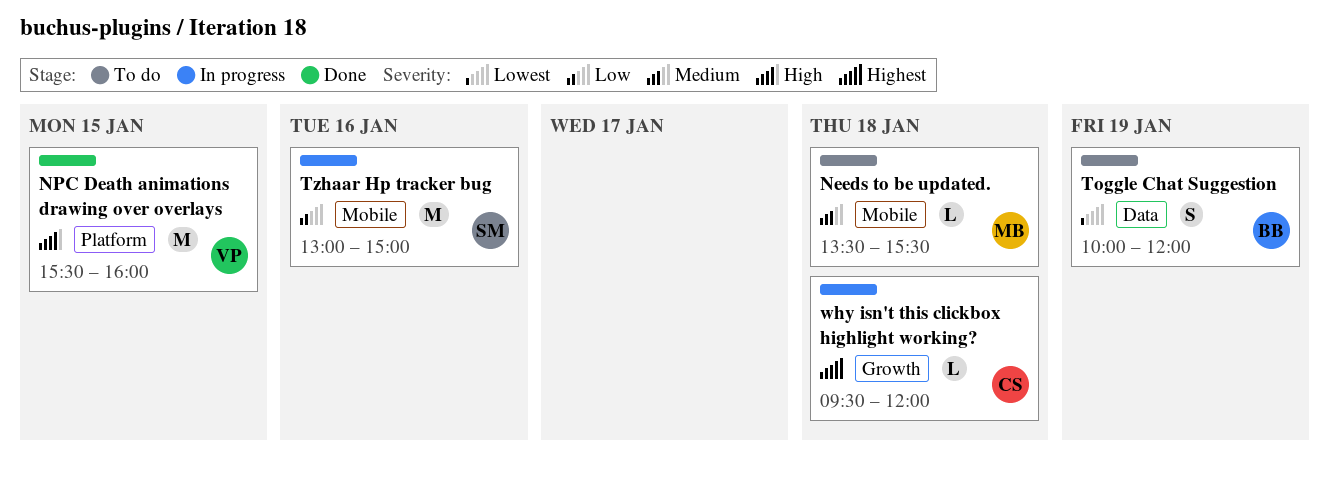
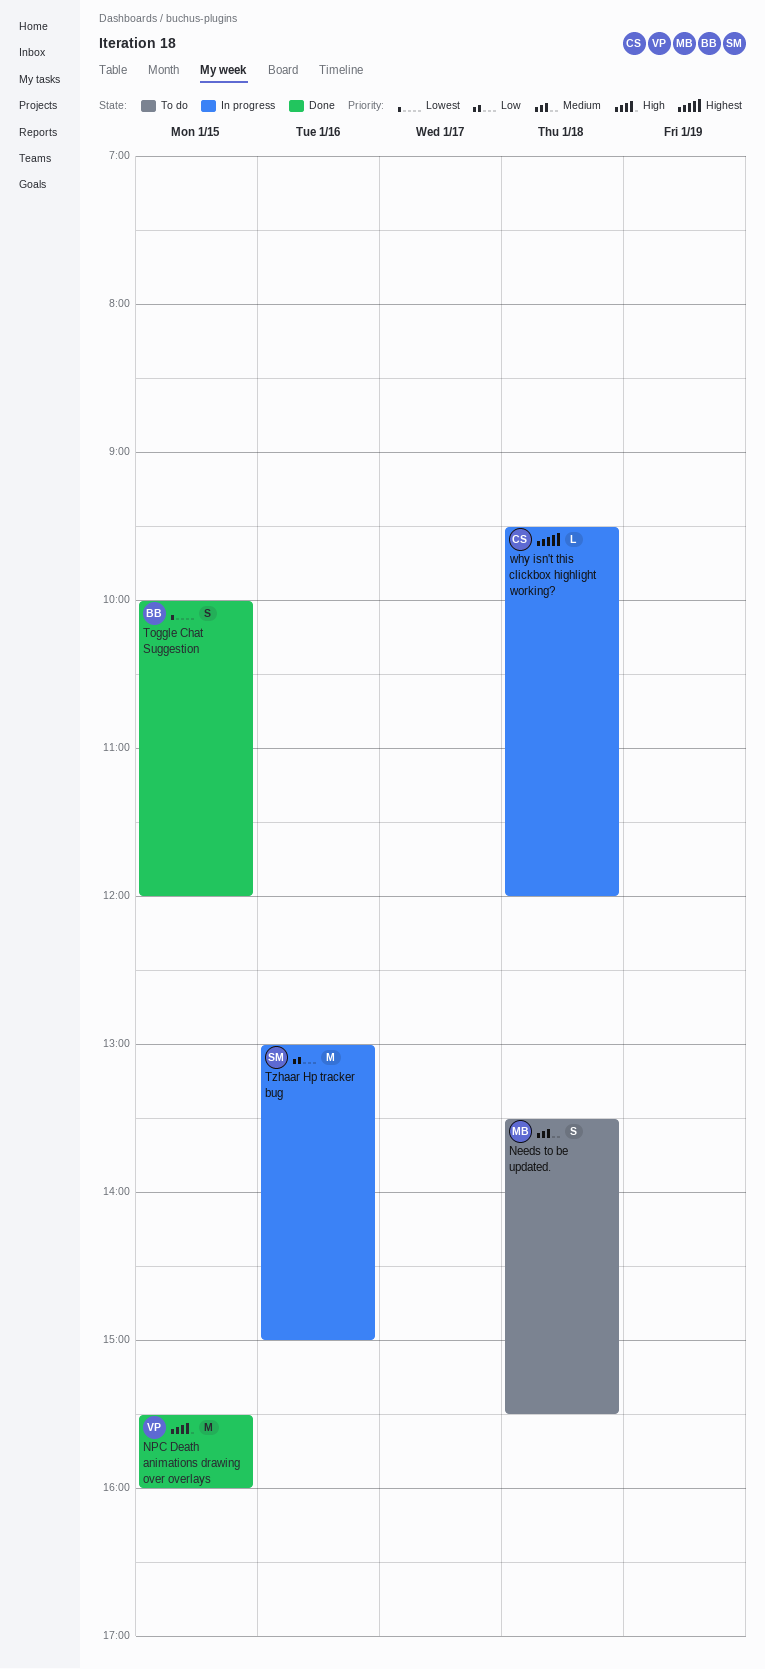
Needs to be updated., estimate: L -> S
Toggle Chat Suggestion, status: To do -> Done
Toggle Chat Suggestion, day: Jan 19 -> Jan 15

